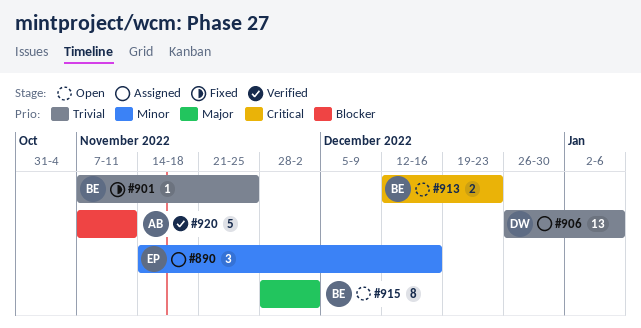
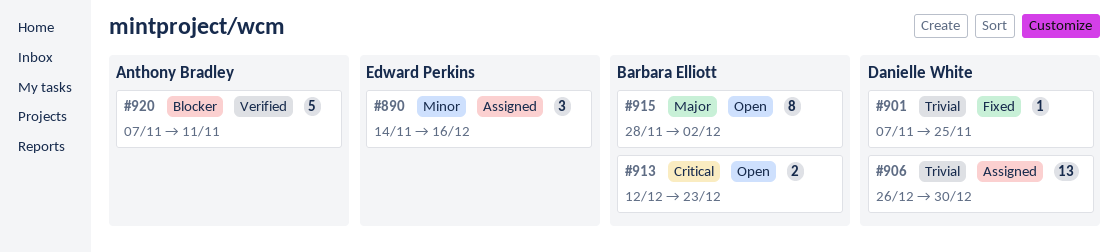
#901, owner: Barbara Elliott -> Danielle White
#906, due: Jan 6 -> Dec 30

